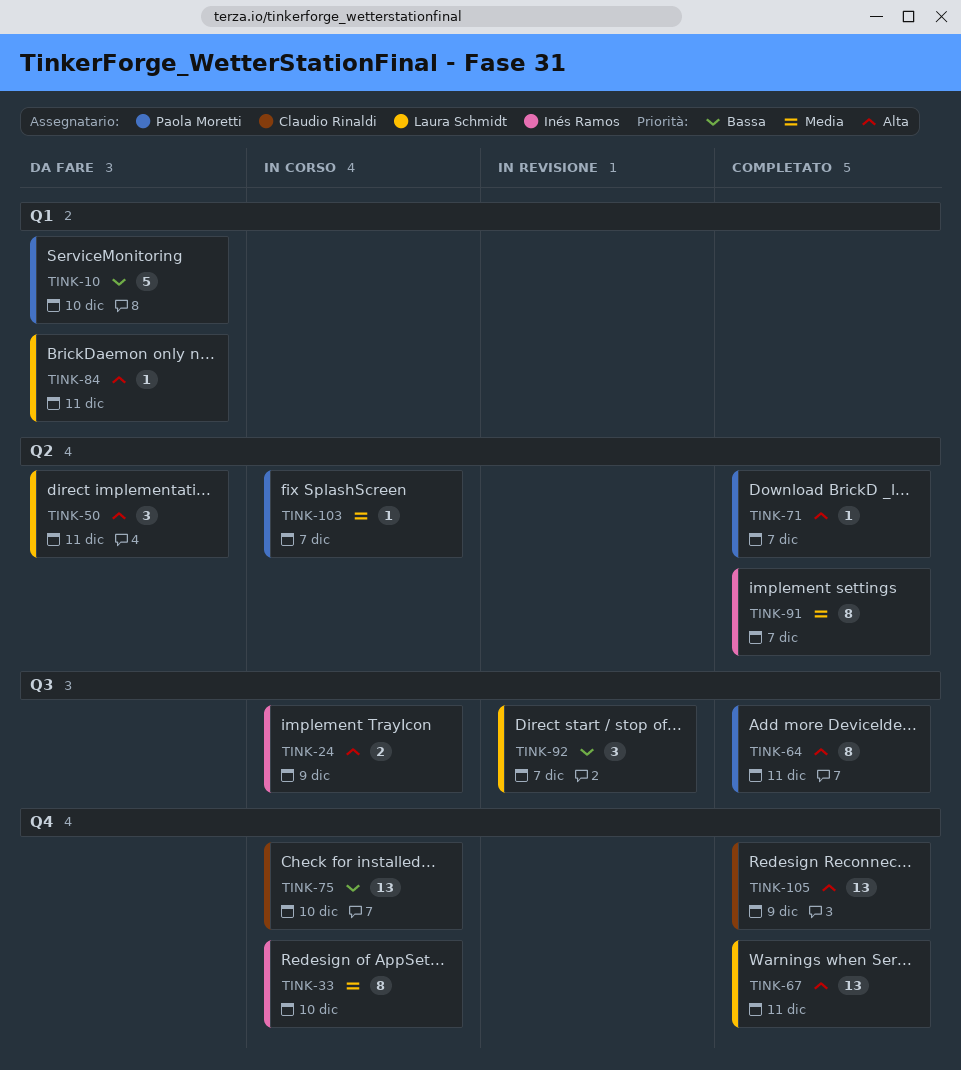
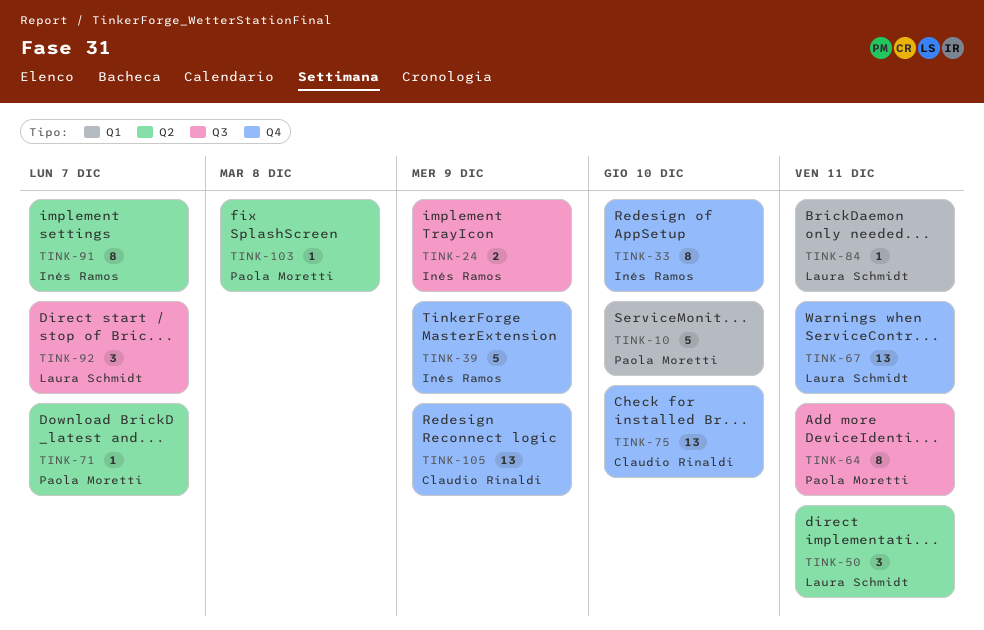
TINK-39: none -> present
TINK-103, due: Dec 7 -> Dec 8

